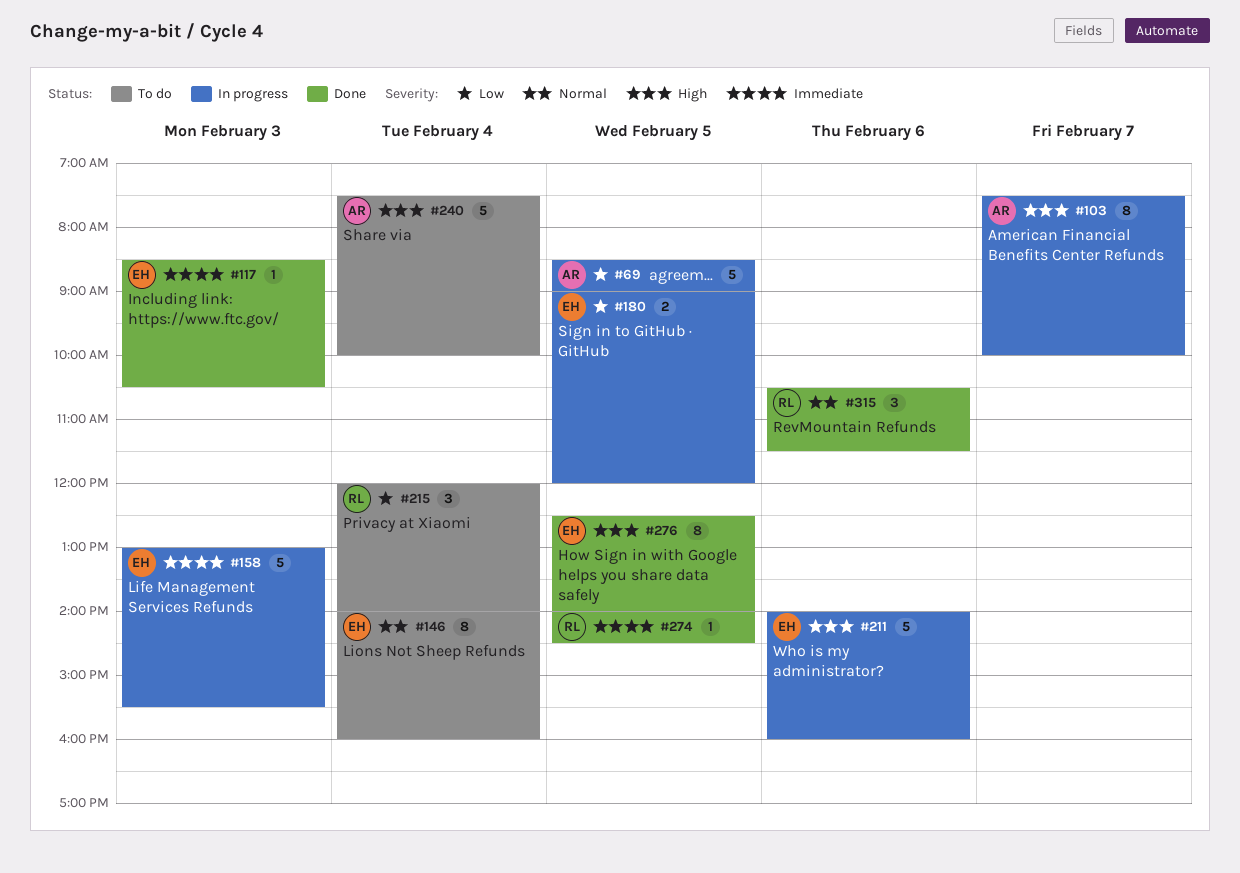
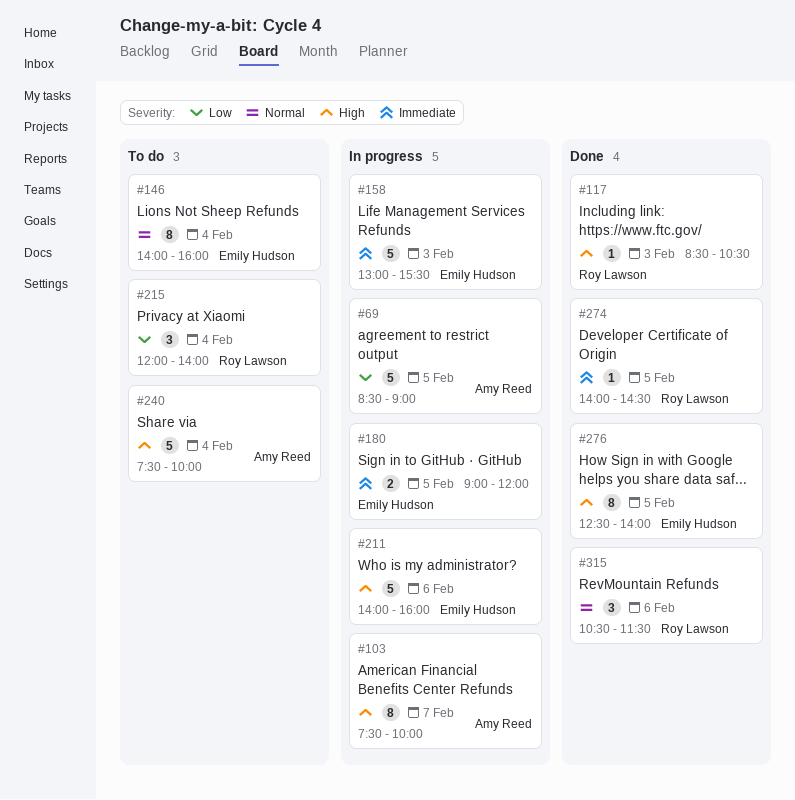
#117, owner: Emily Hudson -> Roy Lawson
#117, priority: Immediate -> High
#180, priority: Low -> Immediate

